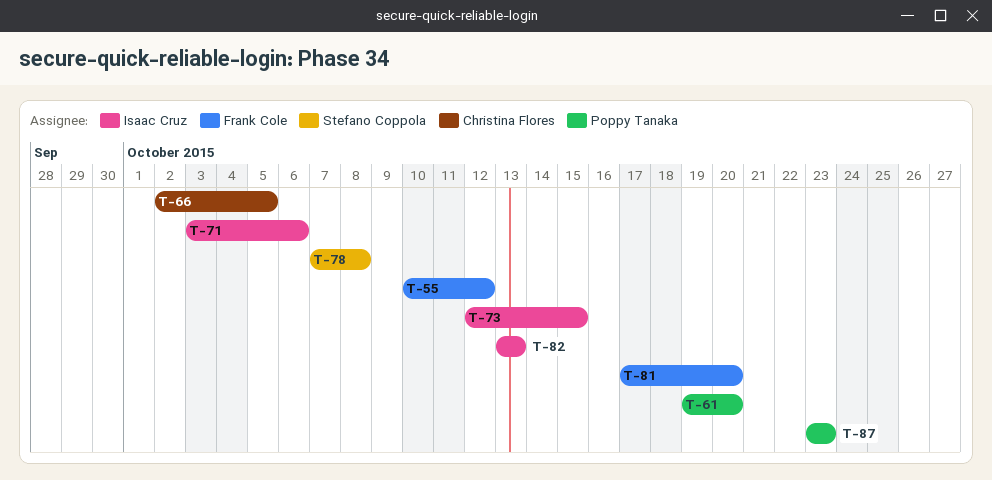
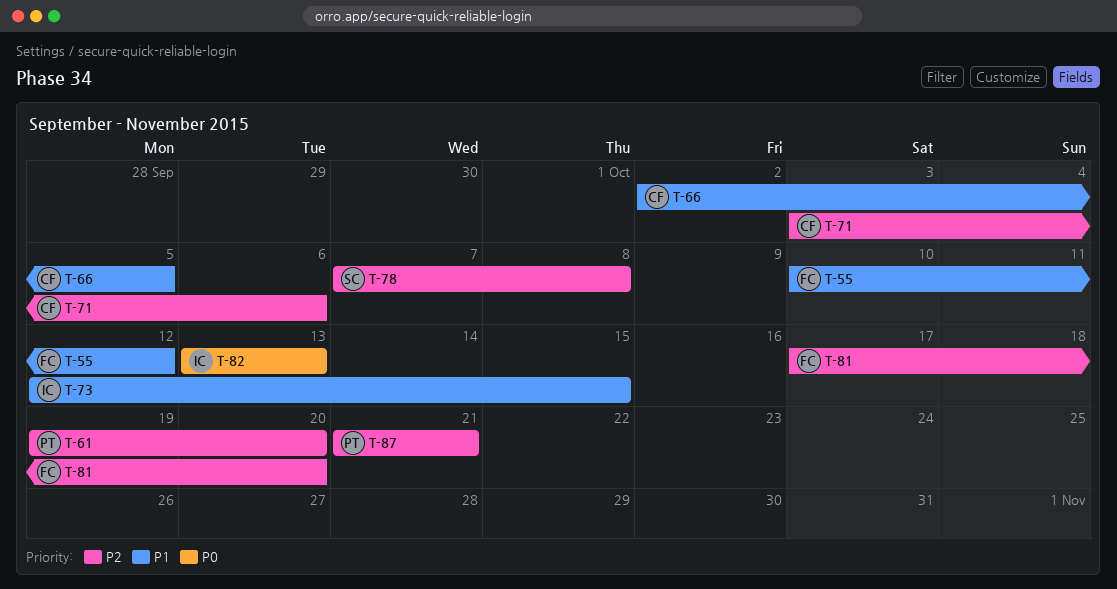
T-71, owner: Isaac Cruz -> Christina Flores
T-87, start: Oct 23 -> Oct 21
T-87, due: Oct 23 -> Oct 21

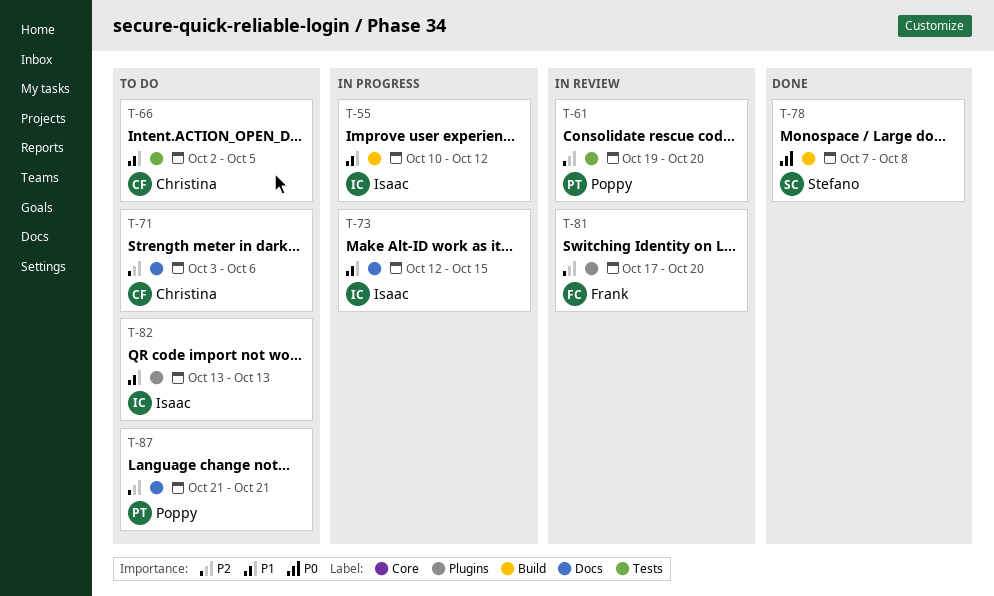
T-55, owner: Frank -> Isaac
T-78, priority: P2 -> P0
T-82, priority: P0 -> P1

